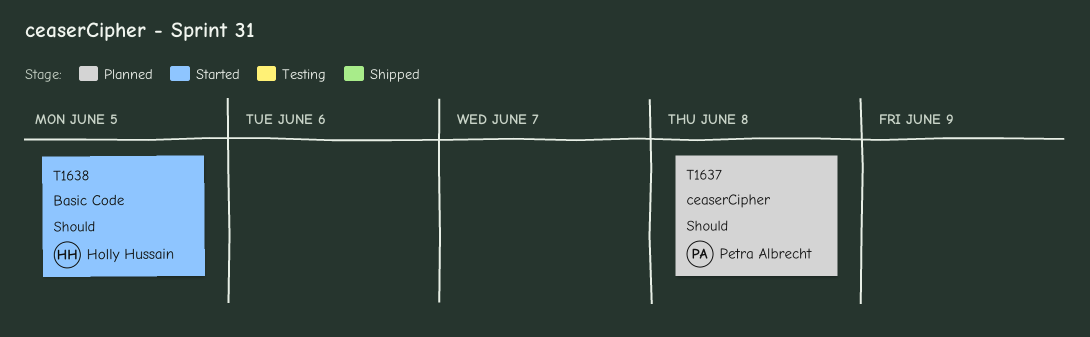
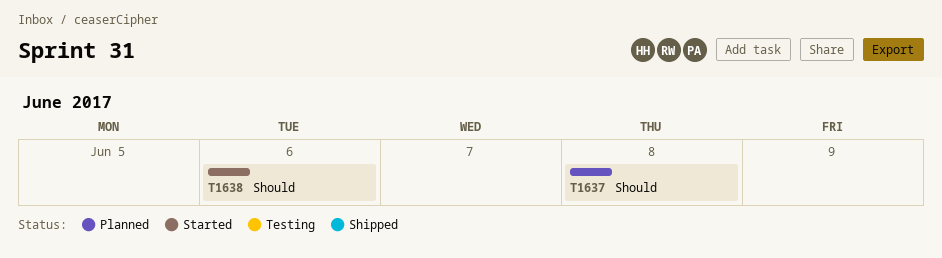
T1638, due: Jun 5 -> Jun 6

